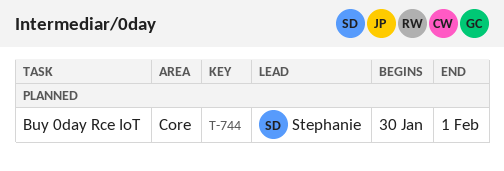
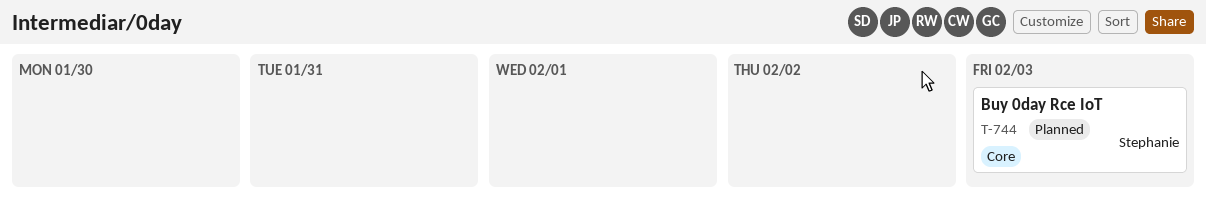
T-744, due: Feb 1 -> Feb 3

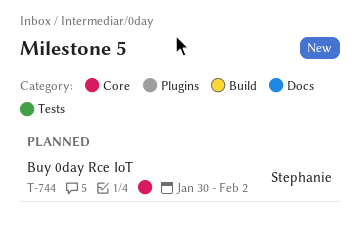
T-744, due: Feb 3 -> Feb 2

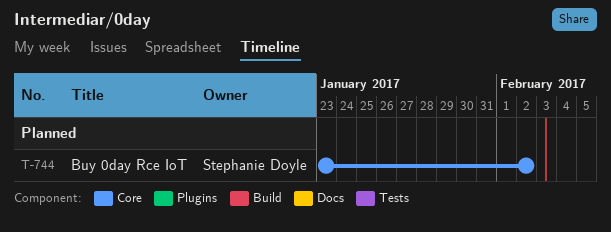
T-744, start: Jan 30 -> Jan 23

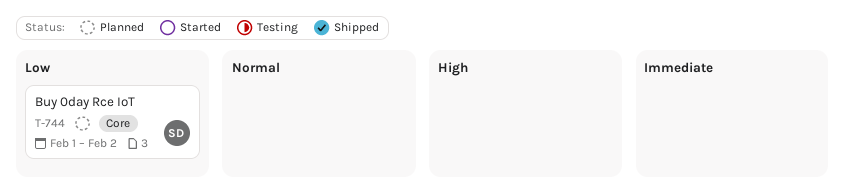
T-744, start: Jan 23 -> Feb 1

